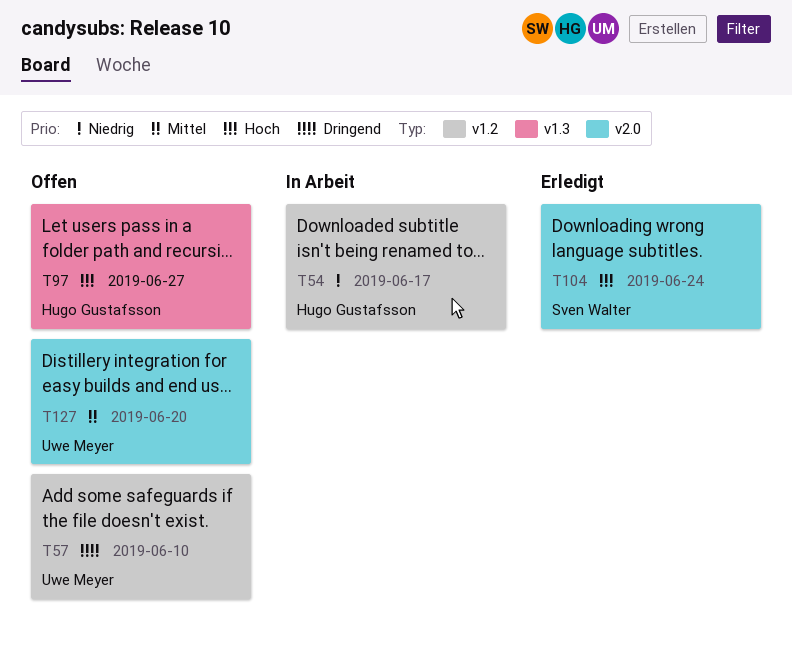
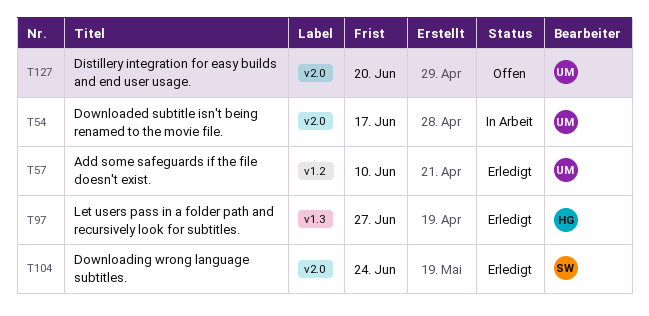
T54, owner: Hugo Gustafsson -> Uwe Meyer
T54, label: v1.2 -> v2.0
T57, status: Offen -> Erledigt
T97, status: Offen -> Erledigt

